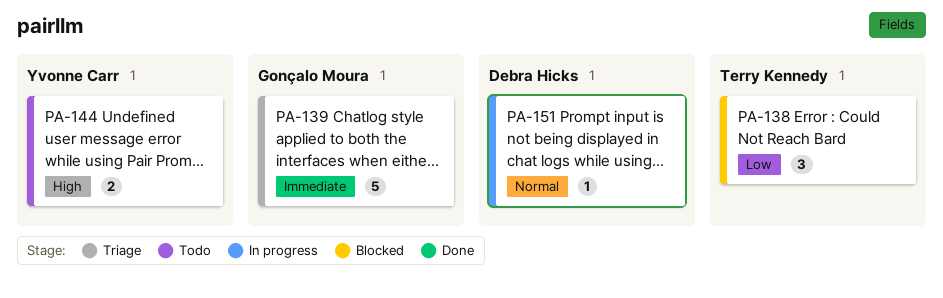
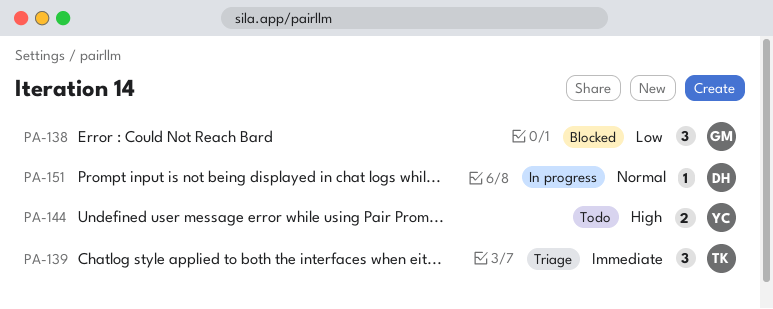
PA-138, owner: Terry Kennedy -> Gonçalo Moura
PA-139, owner: Gonçalo Moura -> Terry Kennedy
PA-139, estimate: 5 -> 3

